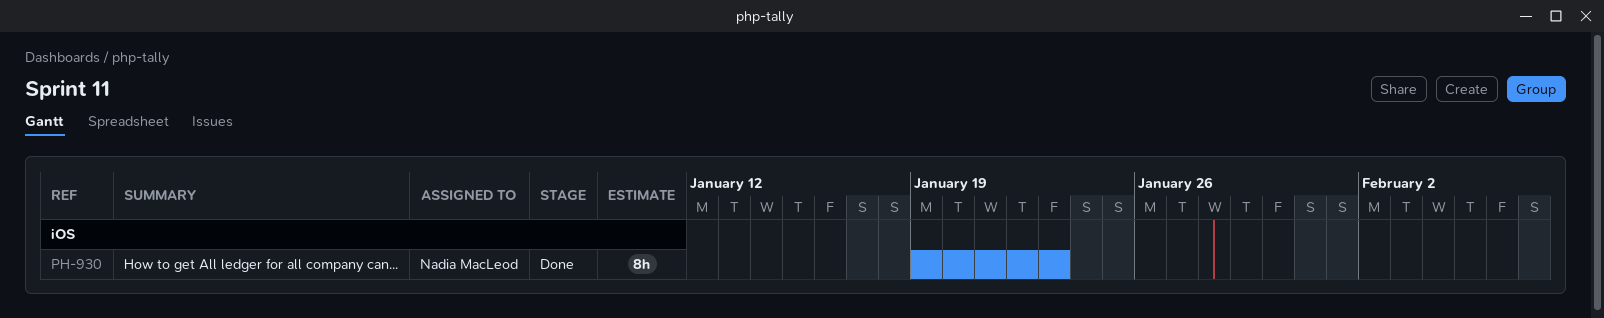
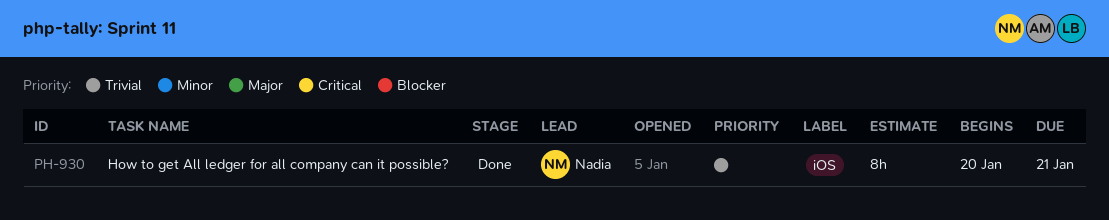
PH-930, start: Jan 19 -> Jan 20
PH-930, due: Jan 23 -> Jan 21

